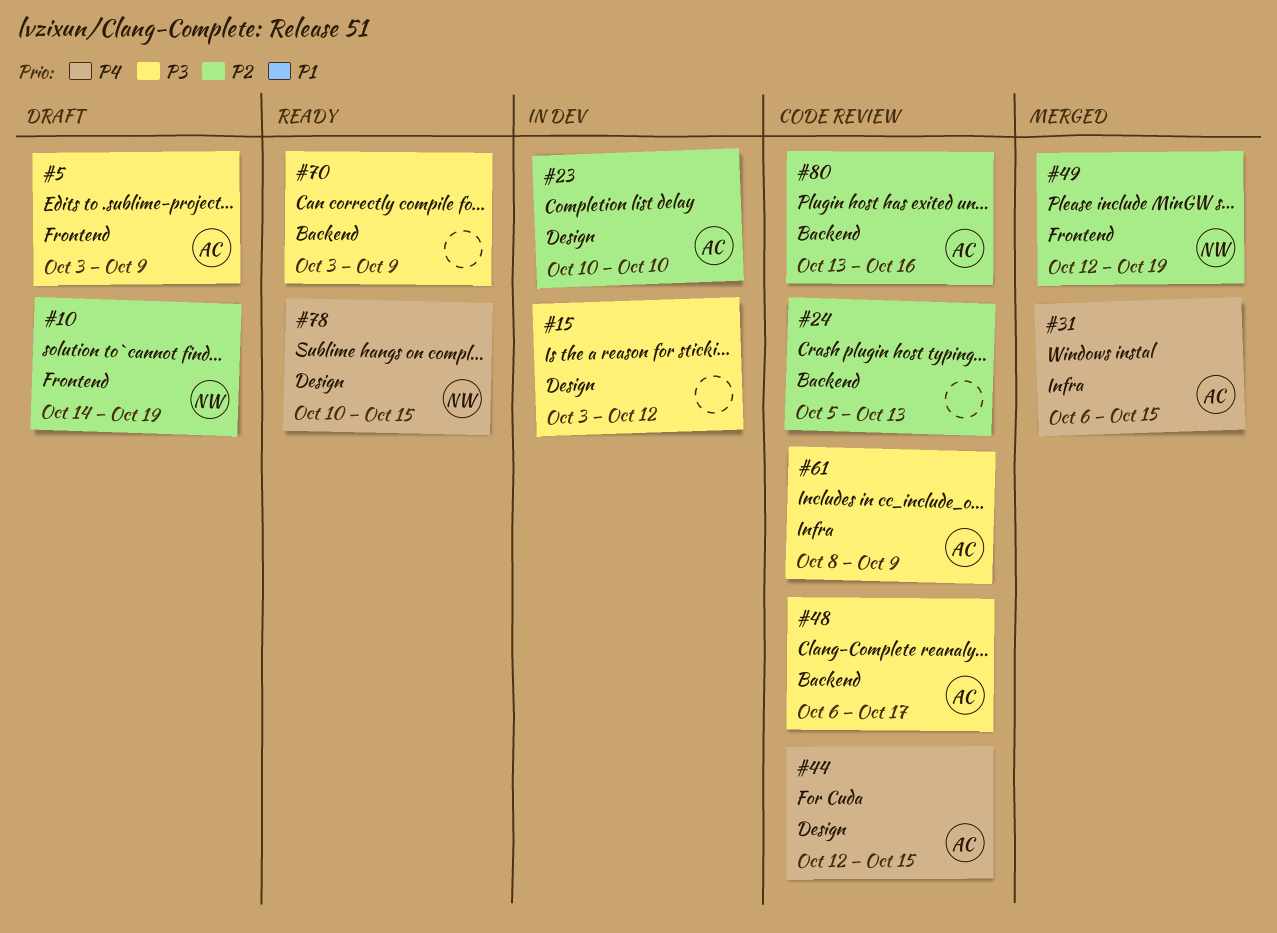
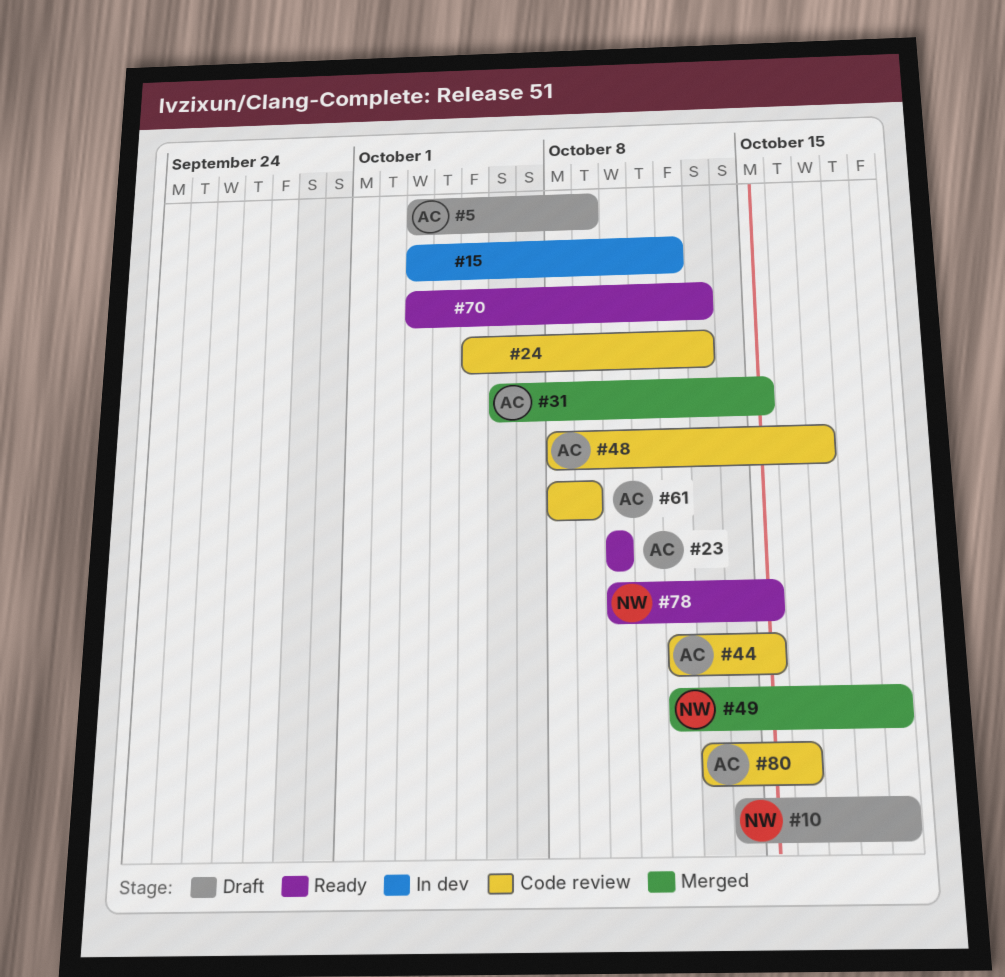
#23, status: In dev -> Ready
#48, start: Oct 6 -> Oct 8
#70, due: Oct 9 -> Oct 13

